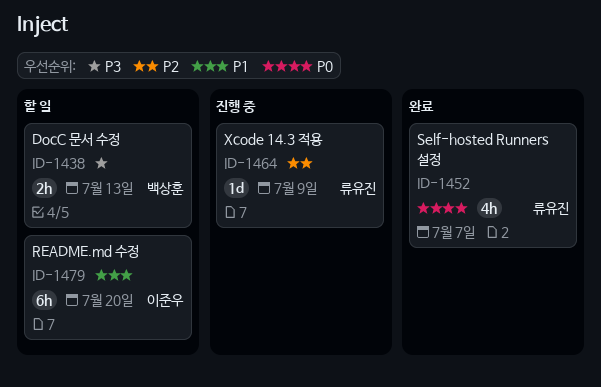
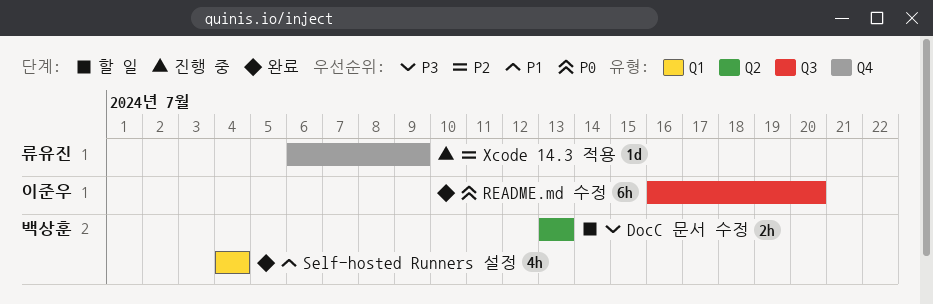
README.md 수정, status: 할 일 -> 완료
README.md 수정, priority: P1 -> P0
Self-hosted Runners 설정, owner: 류유진 -> 백상훈
Self-hosted Runners 설정, priority: P0 -> P1
Self-hosted Runners 설정, due: Jul 7 -> Jul 4

